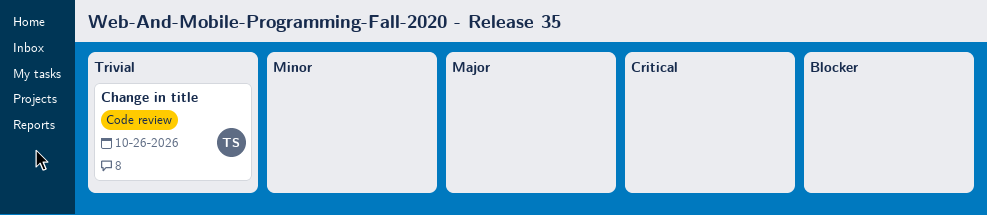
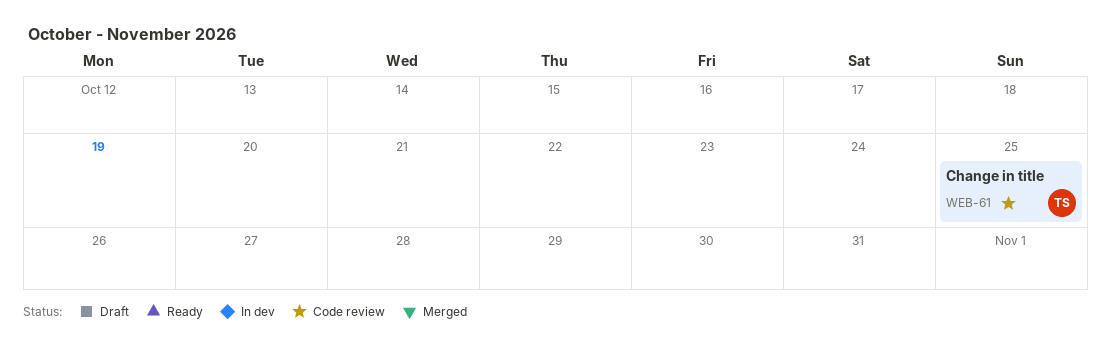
Change in title, due: Oct 26 -> Oct 25

